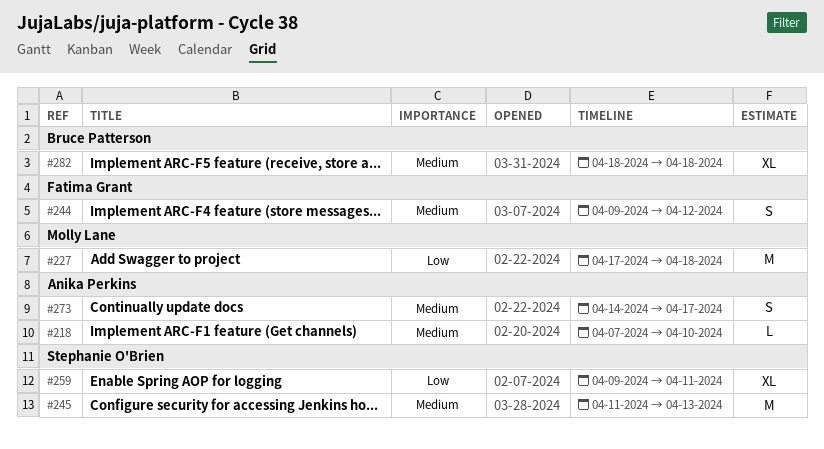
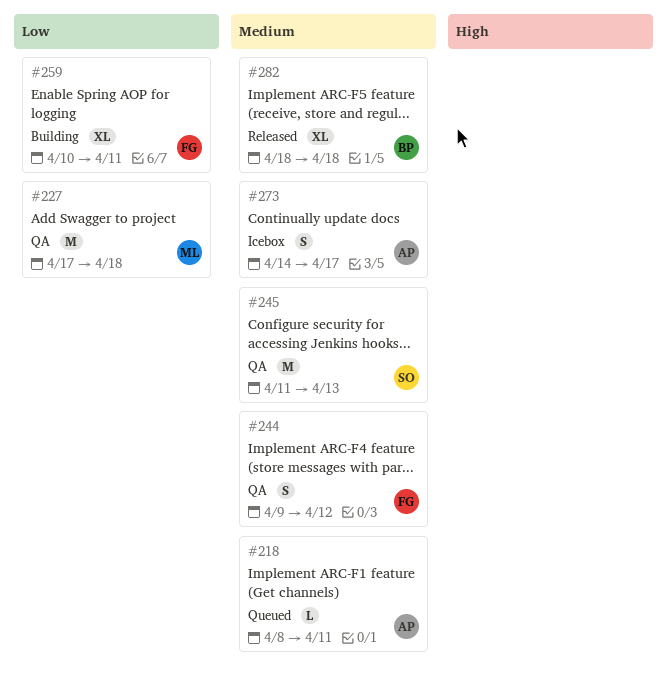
#218, start: Apr 7 -> Apr 8
#218, due: Apr 10 -> Apr 11
#259, owner: Stephanie O'Brien -> Fatima Grant
#259, start: Apr 9 -> Apr 10

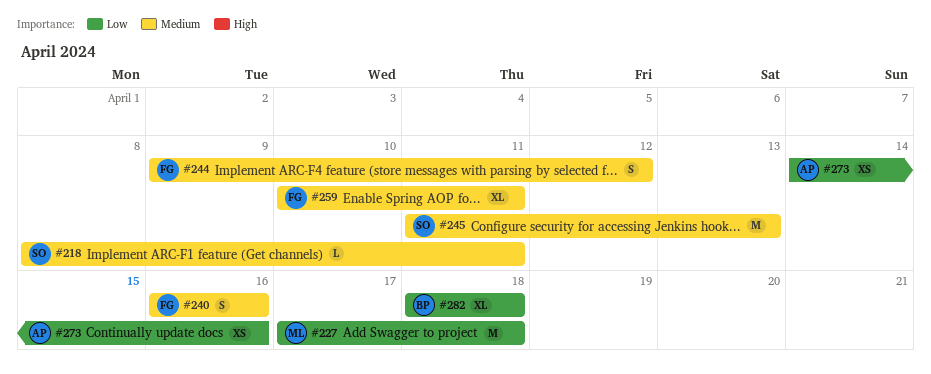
#218, owner: AP -> SO
#240: none -> present
#259, priority: Low -> Medium
#273, priority: Medium -> Low
#273, estimate: S -> XS
#273, due: Apr 17 -> Apr 16
#282, priority: Medium -> Low

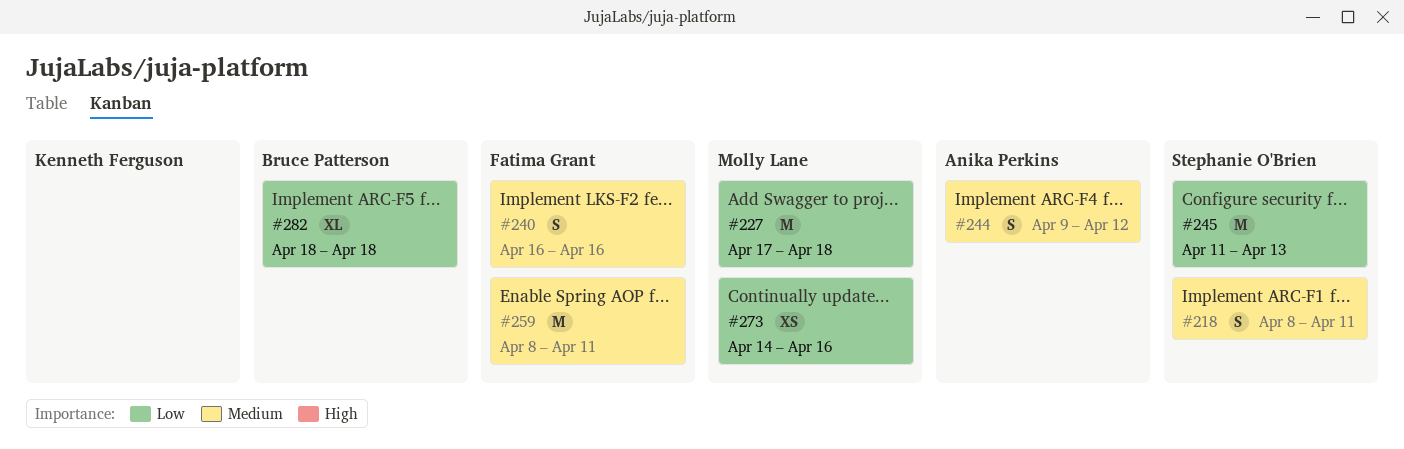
#218, estimate: L -> S
#244, owner: Fatima Grant -> Anika Perkins
#245, priority: Medium -> Low
#259, estimate: XL -> M
#259, start: Apr 10 -> Apr 8
#273, owner: Anika Perkins -> Molly Lane

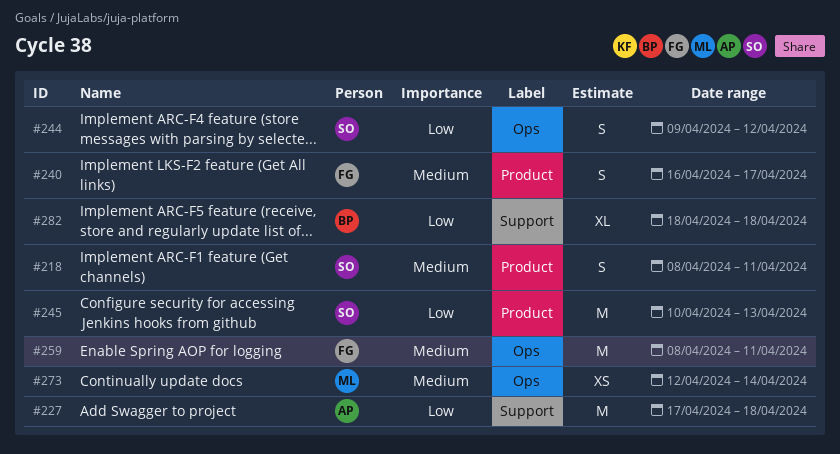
#227, owner: Molly Lane -> Anika Perkins
#240, due: Apr 16 -> Apr 17
#244, owner: Anika Perkins -> Stephanie O'Brien
#244, priority: Medium -> Low
#245, start: Apr 11 -> Apr 10
#273, priority: Low -> Medium
#273, start: Apr 14 -> Apr 12
#273, due: Apr 16 -> Apr 14

